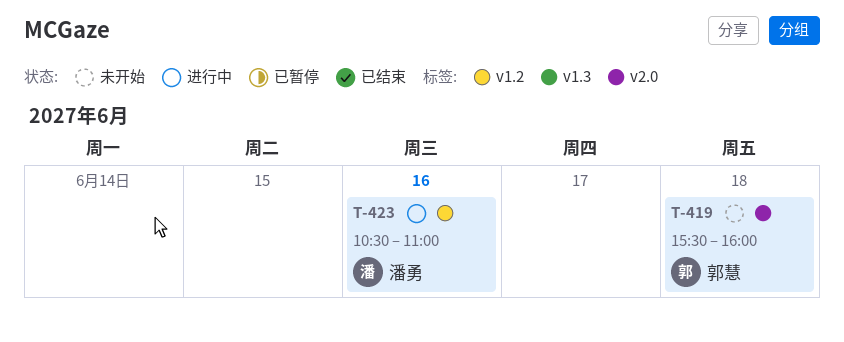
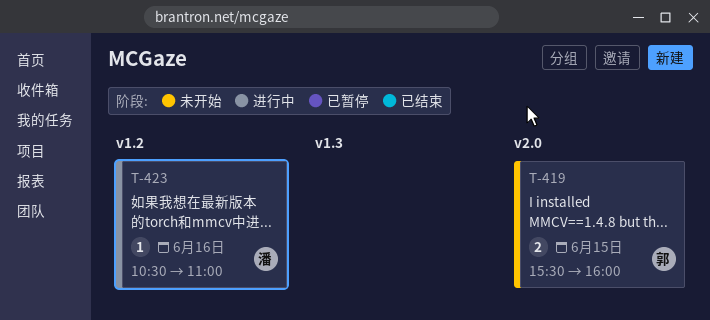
T-419, day: Jun 18 -> Jun 15

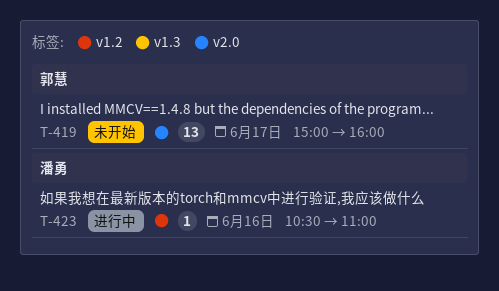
T-419, estimate: 2 -> 13
T-419, day: Jun 15 -> Jun 17
T-419, begins: 15:30 -> 15:00

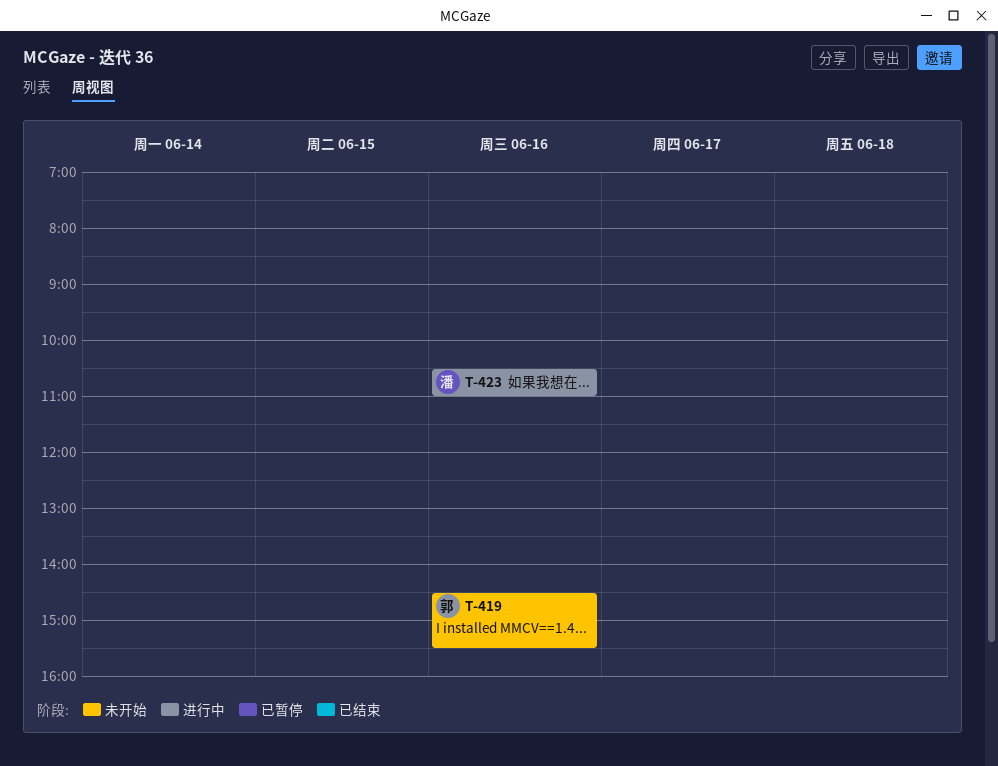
T-419, day: Jun 17 -> Jun 16
T-419, begins: 15:00 -> 14:30
T-419, ends: 16:00 -> 15:30

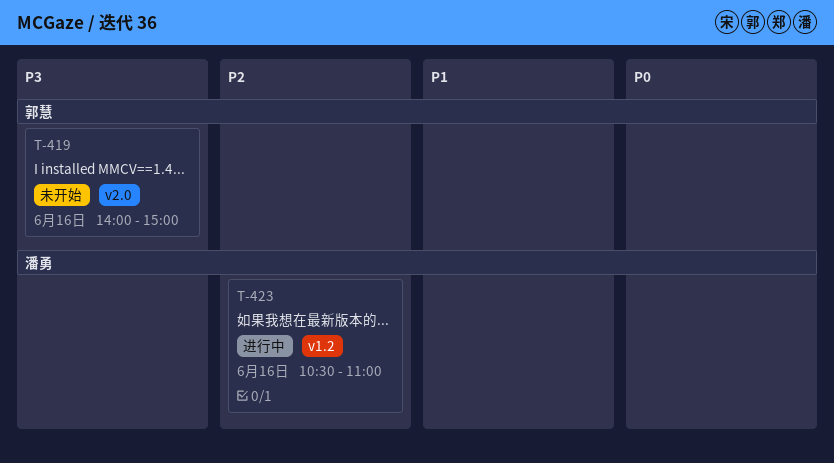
T-419, begins: 14:30 -> 14:00
T-419, ends: 15:30 -> 15:00

